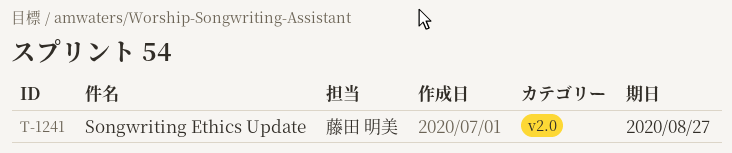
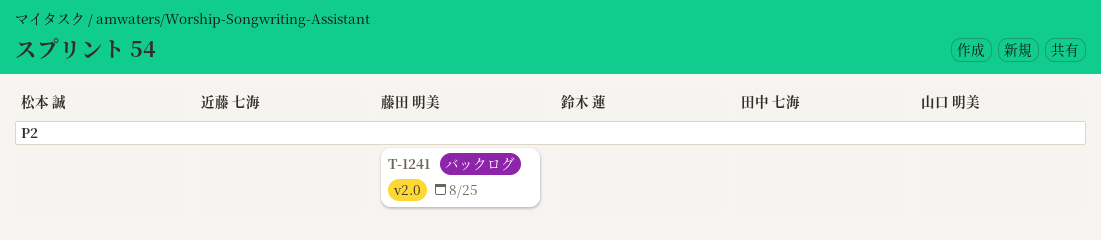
T-1241, due: Aug 27 -> Aug 25

